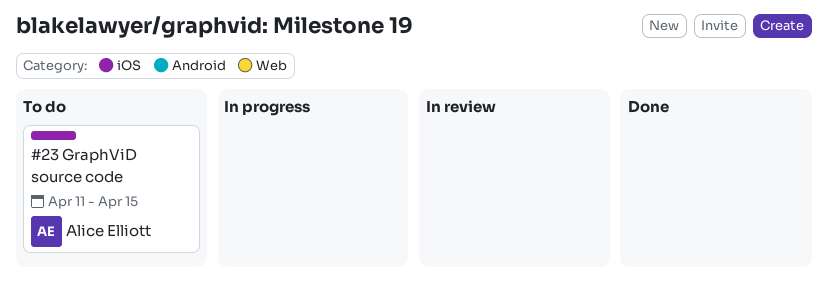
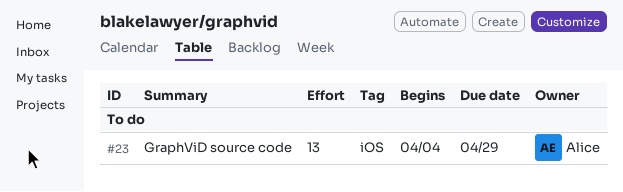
#23, start: Apr 11 -> Apr 4
#23, due: Apr 15 -> Apr 29

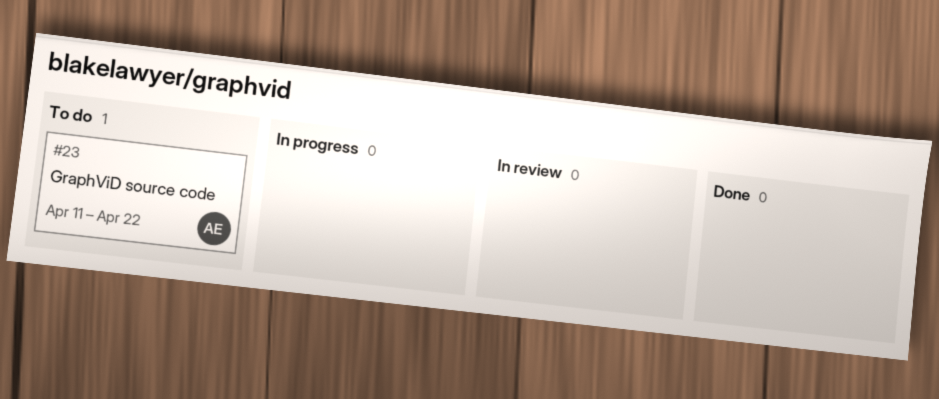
#23, start: Apr 4 -> Apr 11
#23, due: Apr 29 -> Apr 22

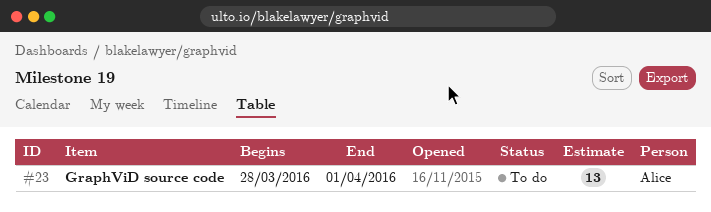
#23, start: Apr 11 -> Mar 28
#23, due: Apr 22 -> Apr 1

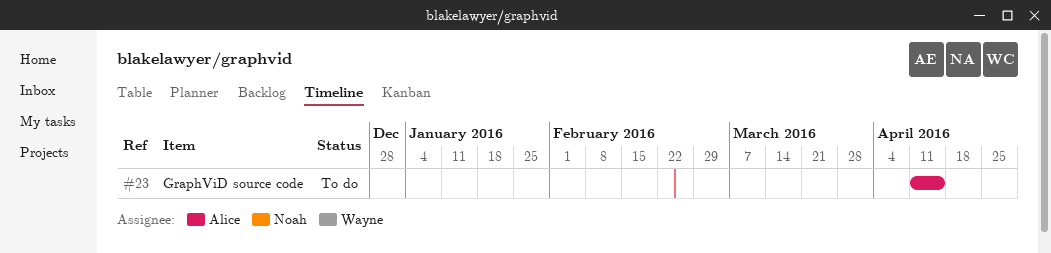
#23, start: Mar 28 -> Apr 11
#23, due: Apr 1 -> Apr 15

